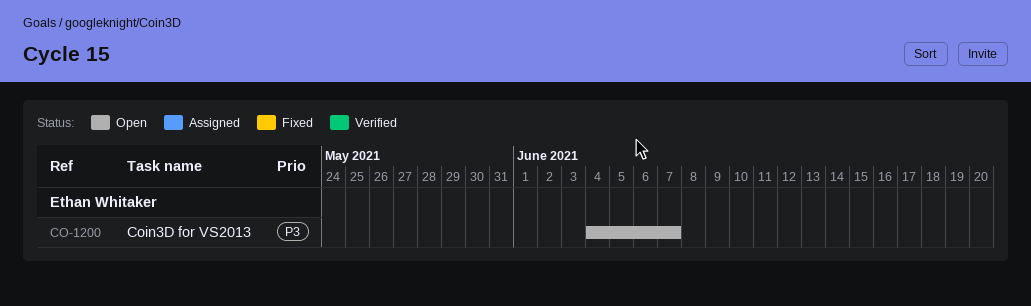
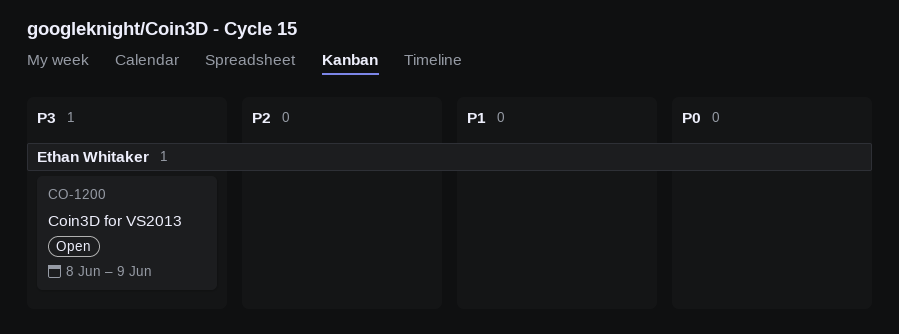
CO-1200, start: Jun 4 -> Jun 8
CO-1200, due: Jun 7 -> Jun 9

